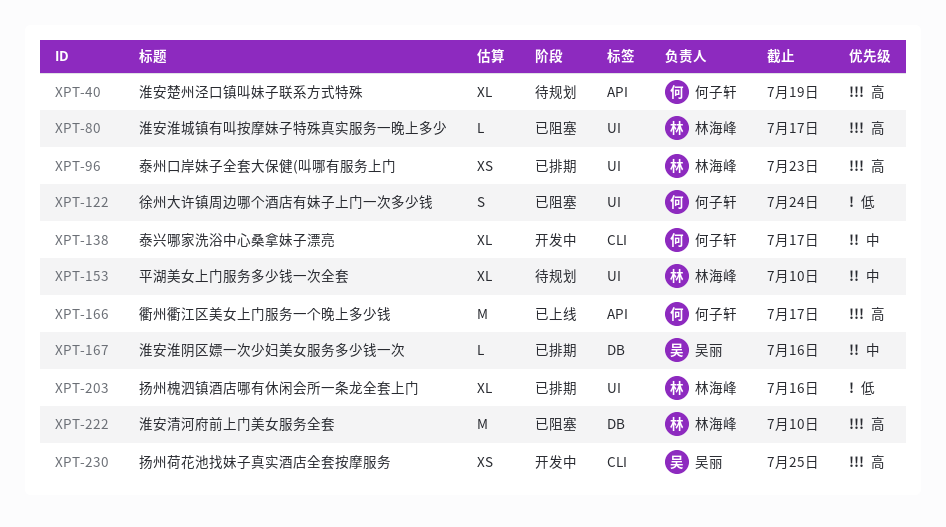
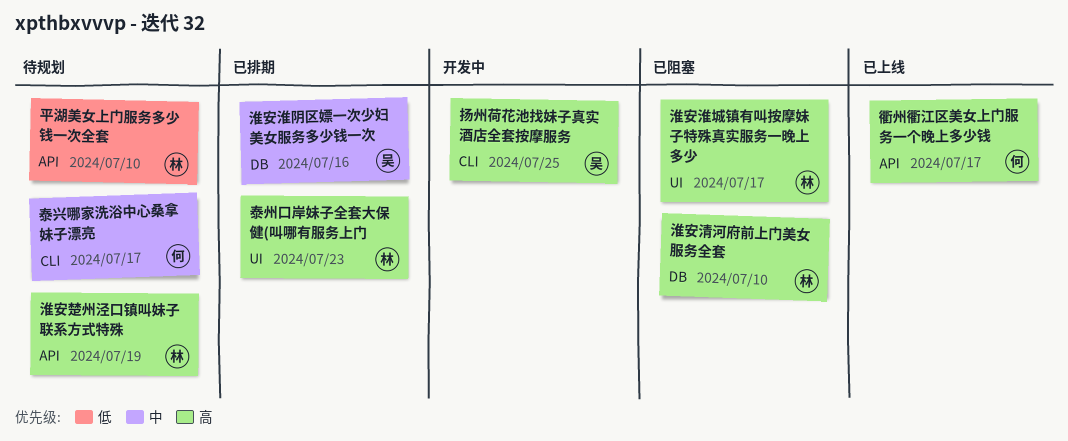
平湖美女上门服务多少钱一次全套, priority: 中 -> 低
平湖美女上门服务多少钱一次全套, label: UI -> API
徐州大许镇周边哪个酒店有妹子上门一次多少钱: present -> none
扬州槐泗镇酒店哪有休闲会所一条龙全套上门: present -> none
泰兴哪家洗浴中心桑拿妹子漂亮, status: 开发中 -> 待规划
淮安楚州泾口镇叫妹子联系方式特殊, owner: 何子轩 -> 林海峰

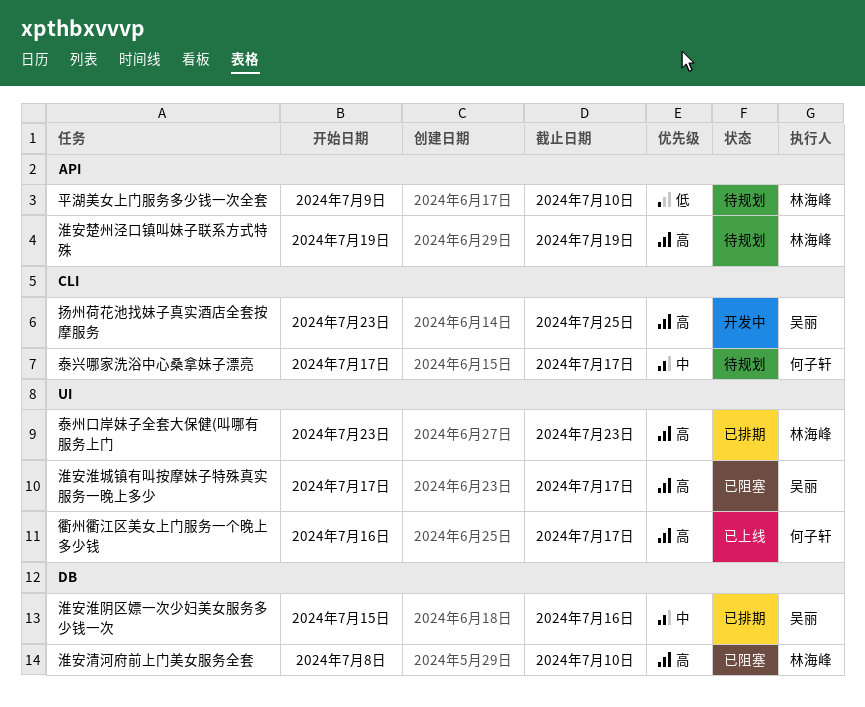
淮安淮城镇有叫按摩妹子特殊真实服务一晚上多少, owner: 林海峰 -> 吴丽
衢州衢江区美女上门服务一个晚上多少钱, label: API -> UI

